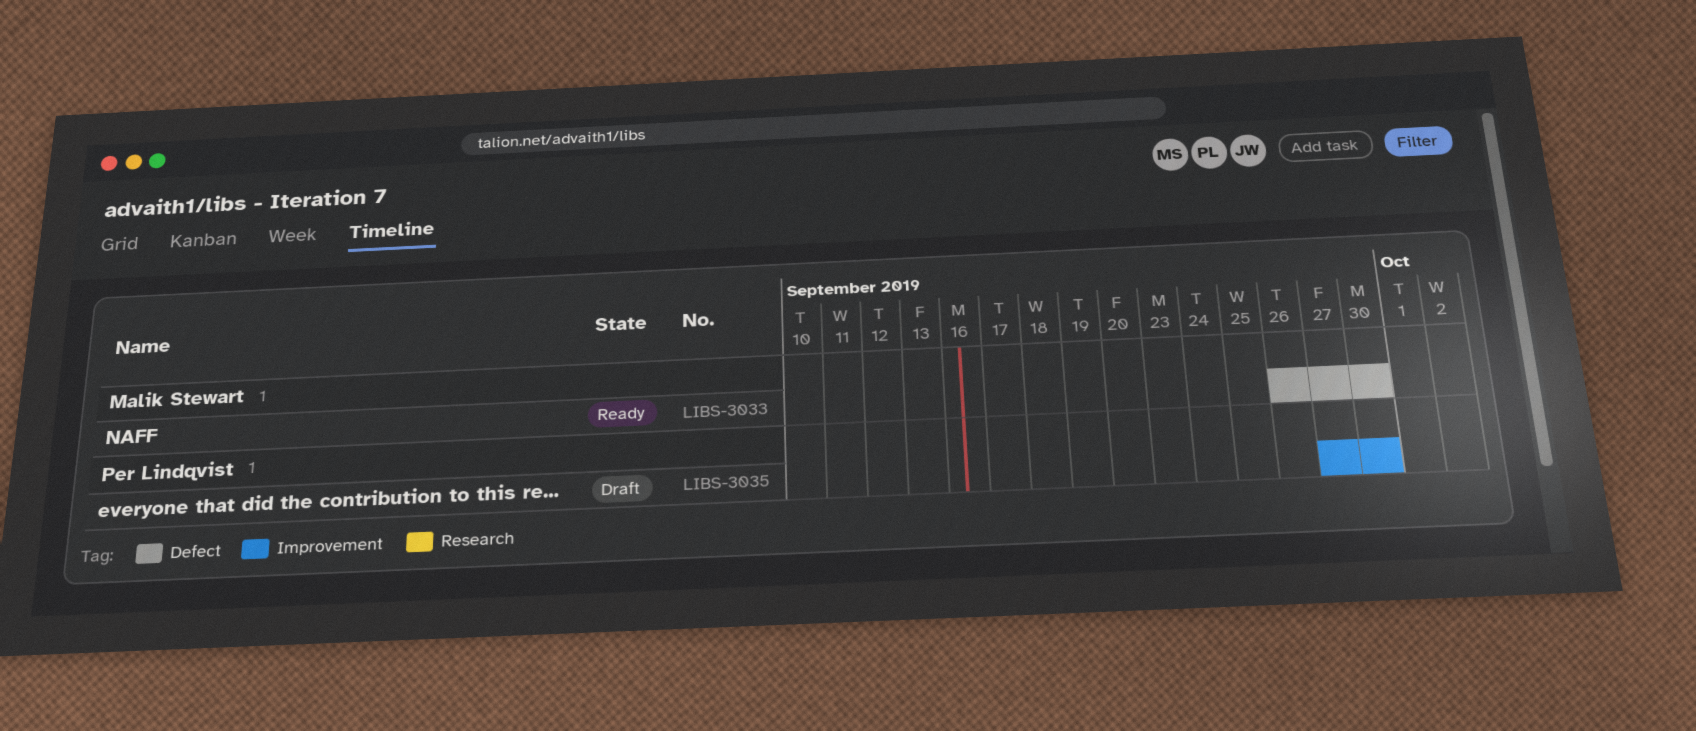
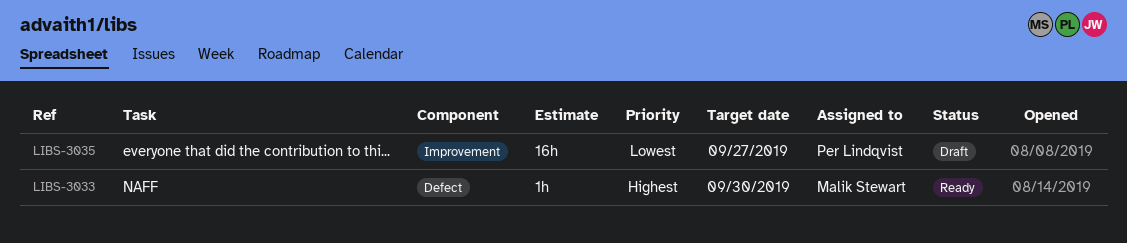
LIBS-3035, due: Sep 30 -> Sep 27

